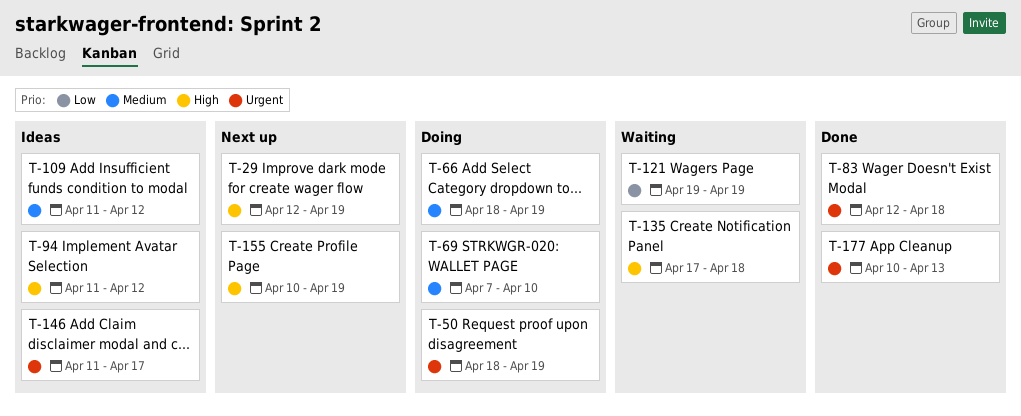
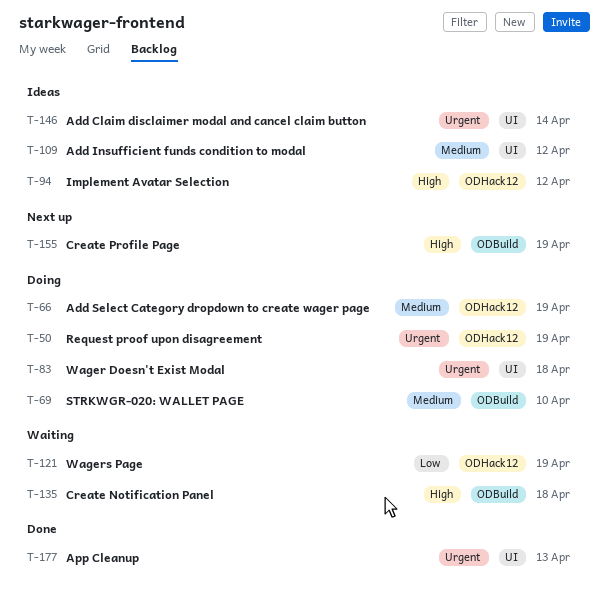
T-29: present -> none
T-83, status: Done -> Doing
T-146, due: Apr 17 -> Apr 14

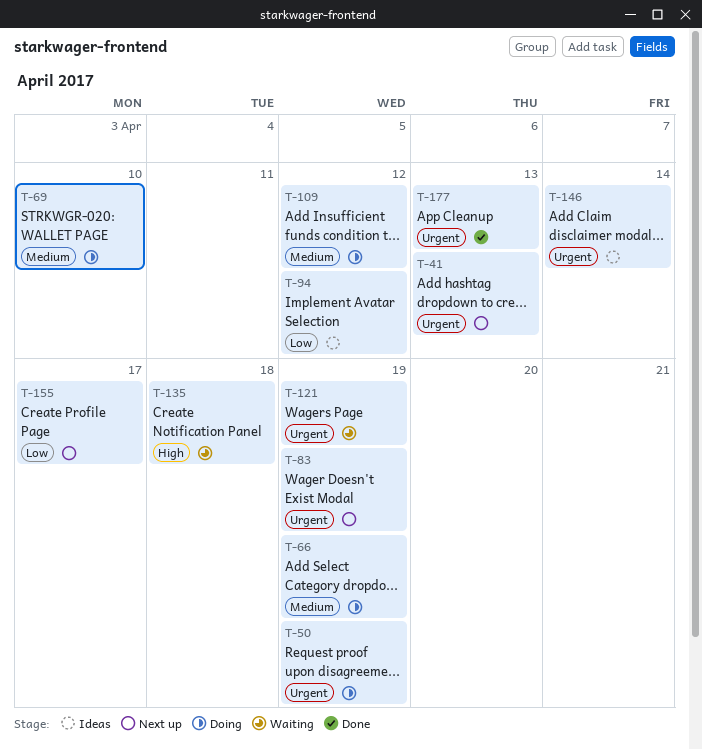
T-41: none -> present
T-83, status: Doing -> Next up
T-83, due: Apr 18 -> Apr 19
T-94, priority: High -> Low
T-109, status: Ideas -> Doing
T-121, priority: Low -> Urgent
T-155, priority: High -> Low
T-155, due: Apr 19 -> Apr 17

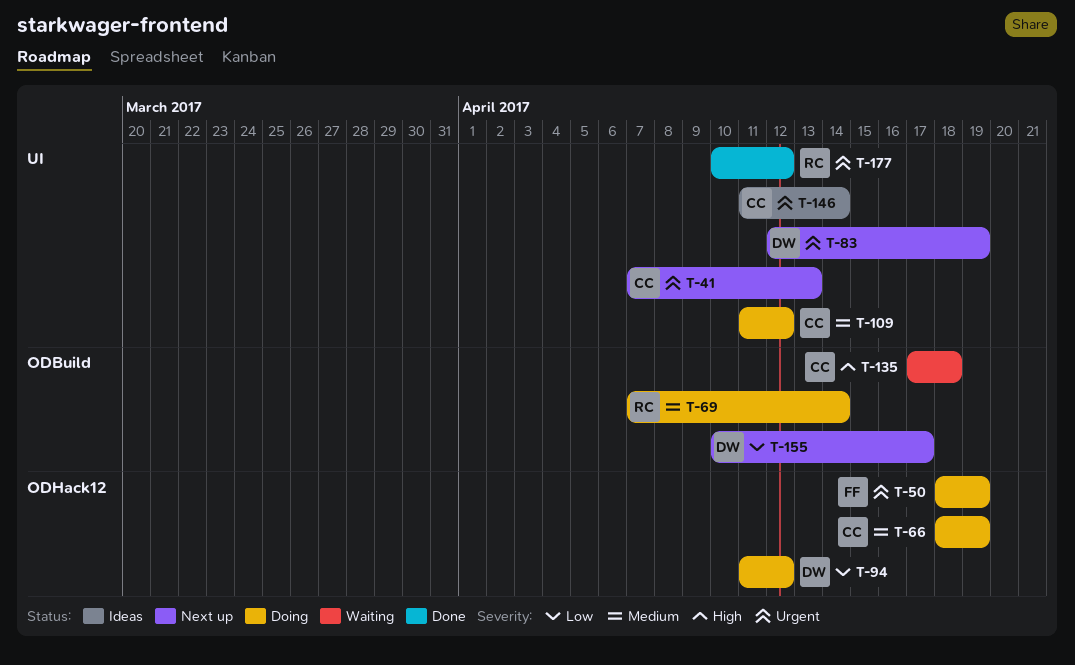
T-69, due: Apr 10 -> Apr 14
T-94, status: Ideas -> Doing
T-121: present -> none
T-177, due: Apr 13 -> Apr 12

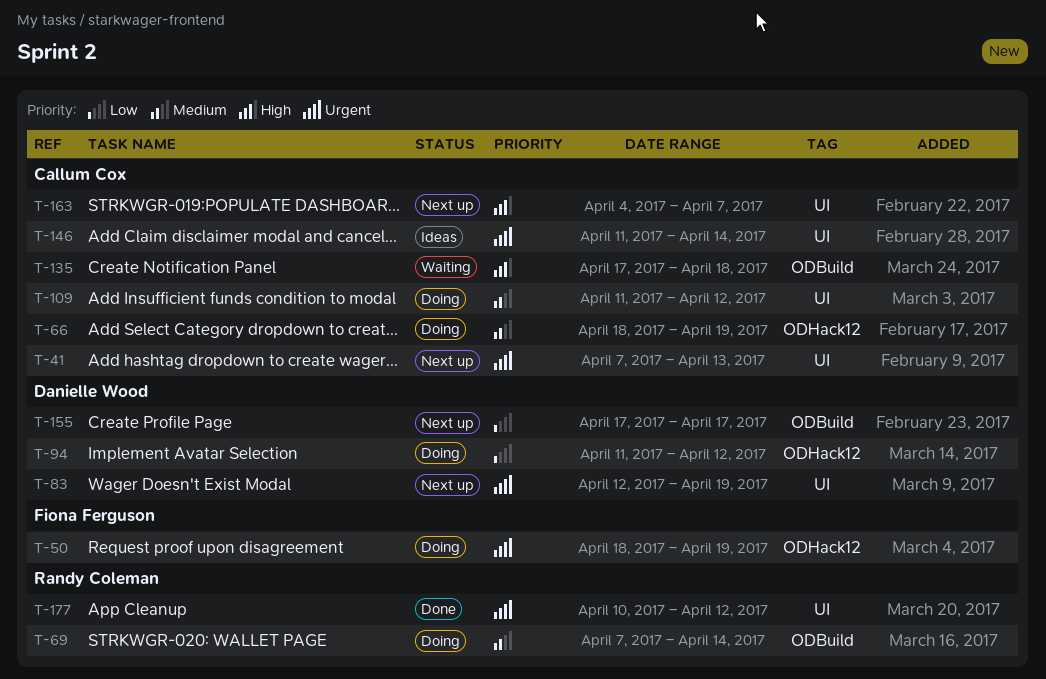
T-155, start: Apr 10 -> Apr 17
T-163: none -> present

